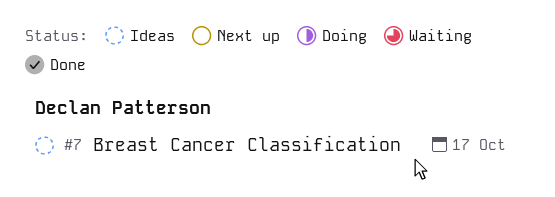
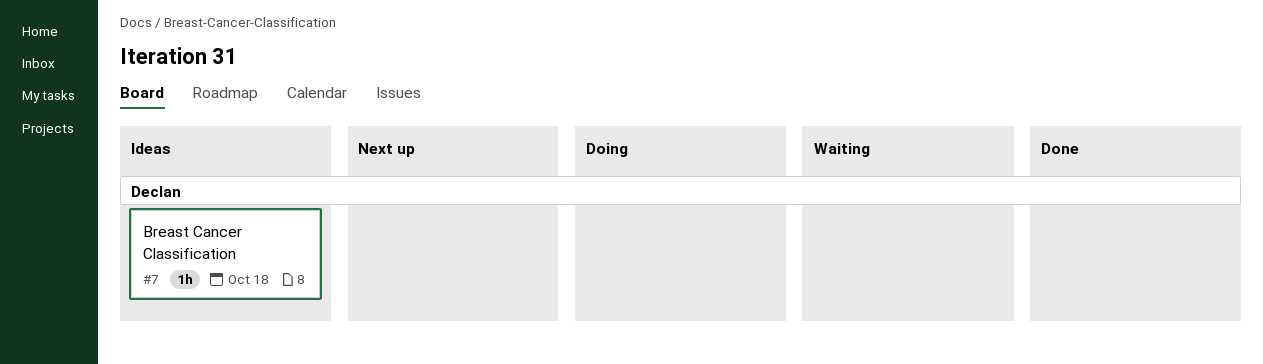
#7, due: Oct 17 -> Oct 18

